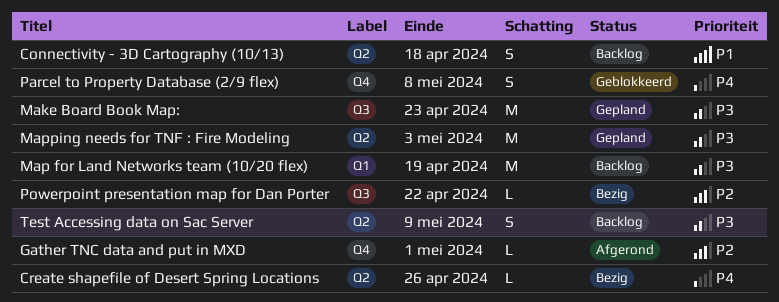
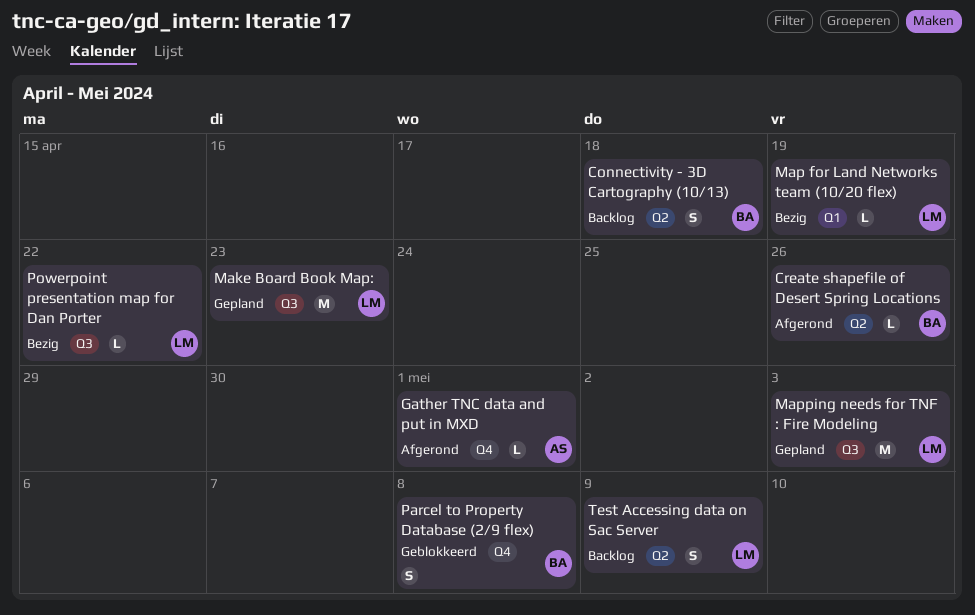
Create shapefile of Desert Spring Locations, status: Bezig -> Afgerond
Map for Land Networks team (10/20 flex), status: Backlog -> Bezig
Map for Land Networks team (10/20 flex), estimate: M -> L
Mapping needs for TNF : Fire Modeling, label: Q2 -> Q3

